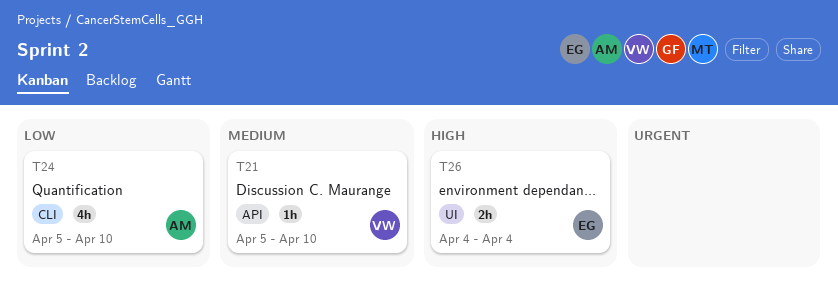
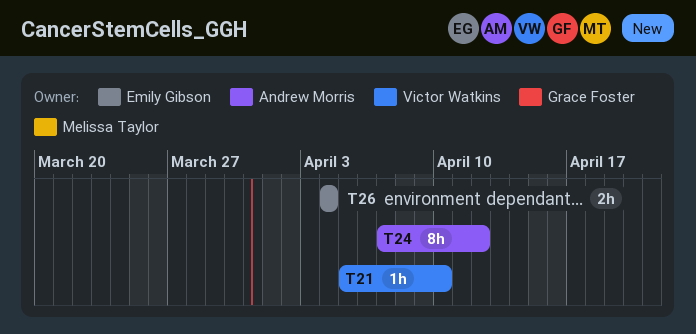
T24, estimate: 4h -> 8h
T24, start: Apr 5 -> Apr 7
T24, due: Apr 10 -> Apr 12

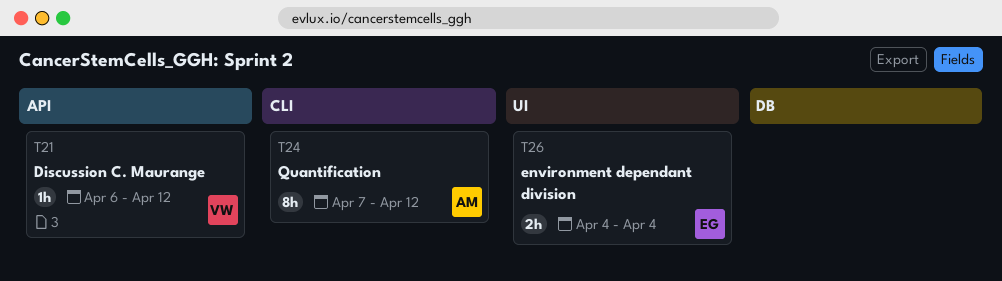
T21, start: Apr 5 -> Apr 6
T21, due: Apr 10 -> Apr 12

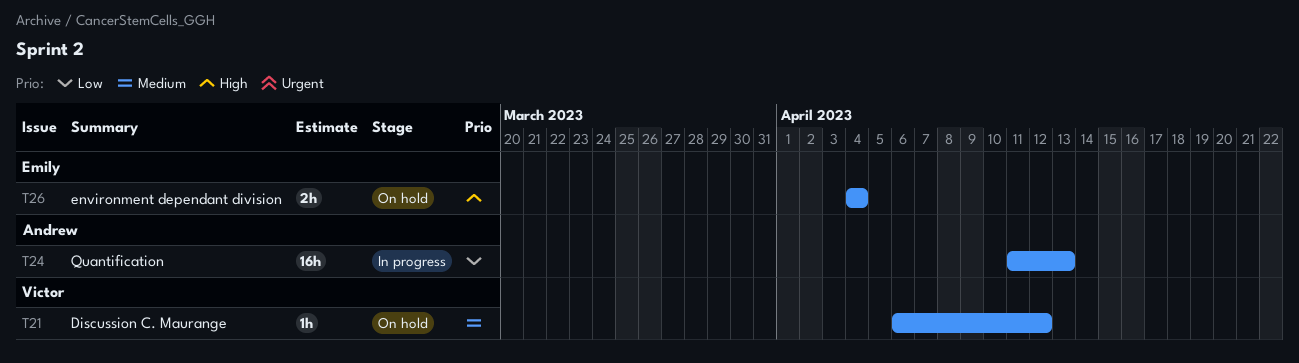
T24, estimate: 8h -> 16h
T24, start: Apr 7 -> Apr 11
T24, due: Apr 12 -> Apr 13

